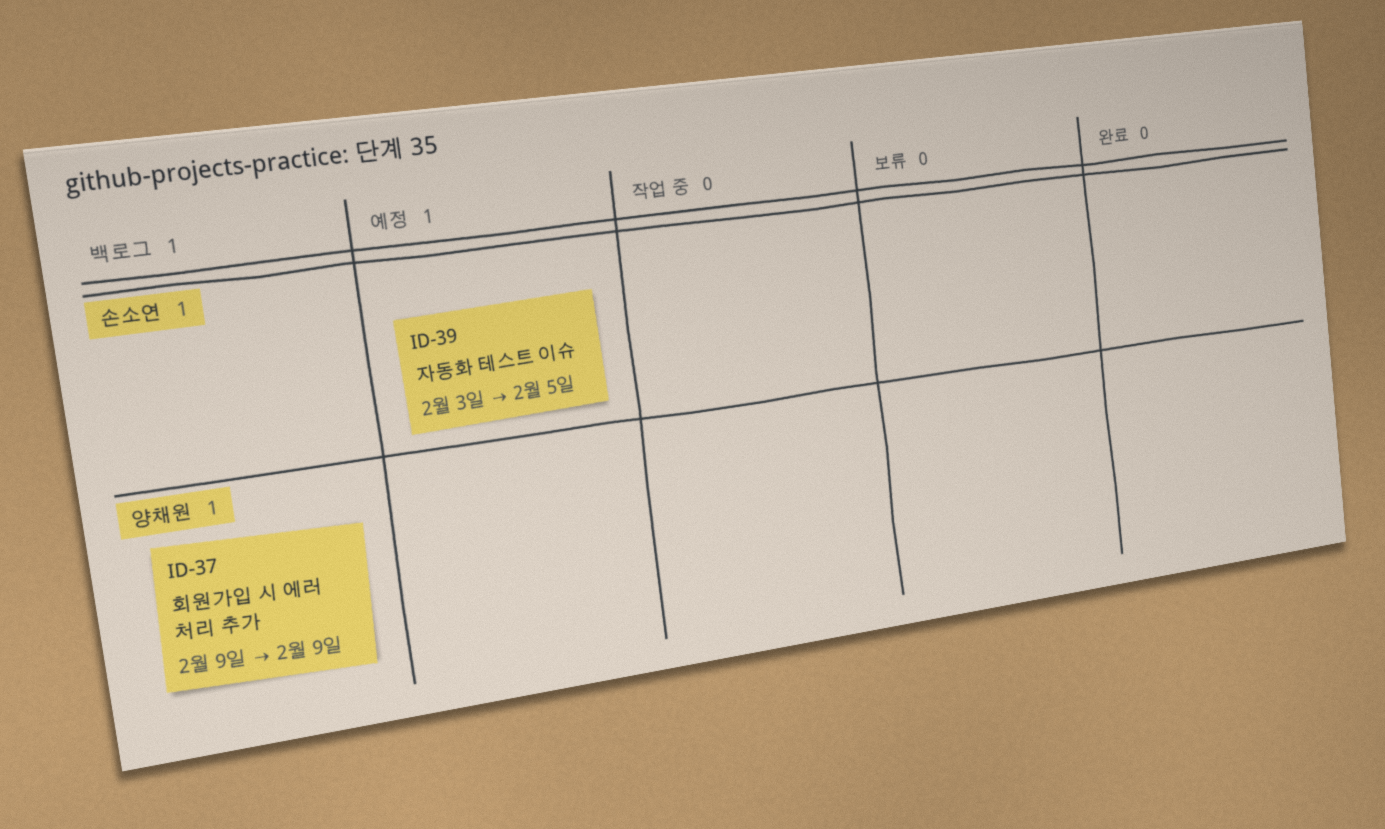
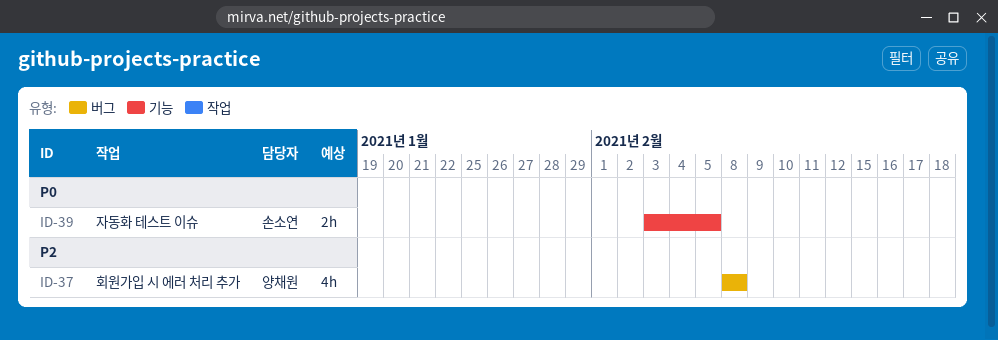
ID-37, start: Feb 9 -> Feb 8
ID-37, due: Feb 9 -> Feb 8

